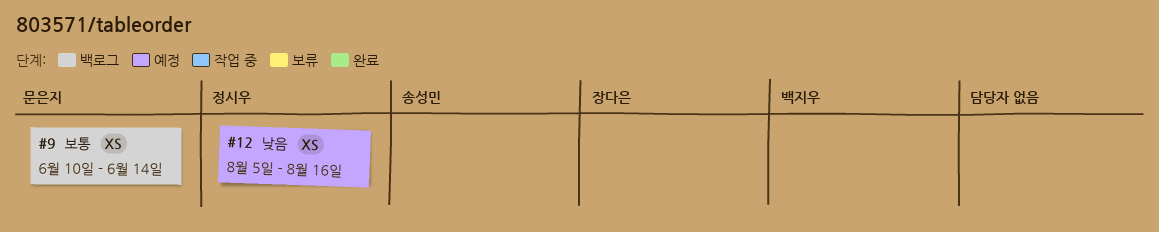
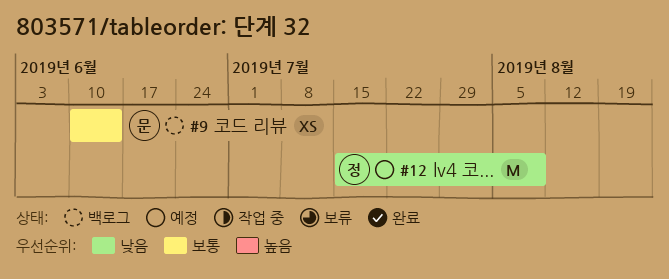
#12, estimate: XS -> M
#12, start: Aug 5 -> Jul 15
#12, due: Aug 16 -> Aug 9

